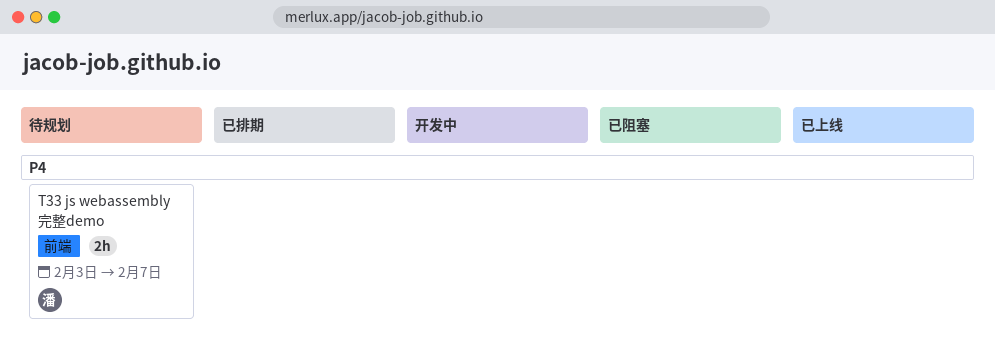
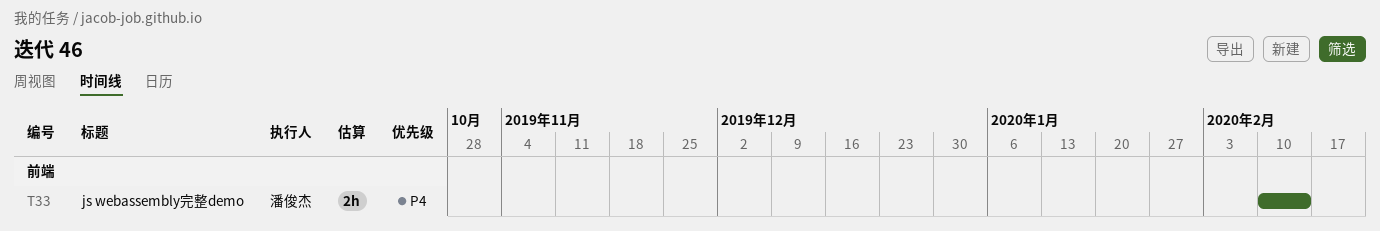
T33, start: Feb 3 -> Feb 10
T33, due: Feb 7 -> Feb 14

